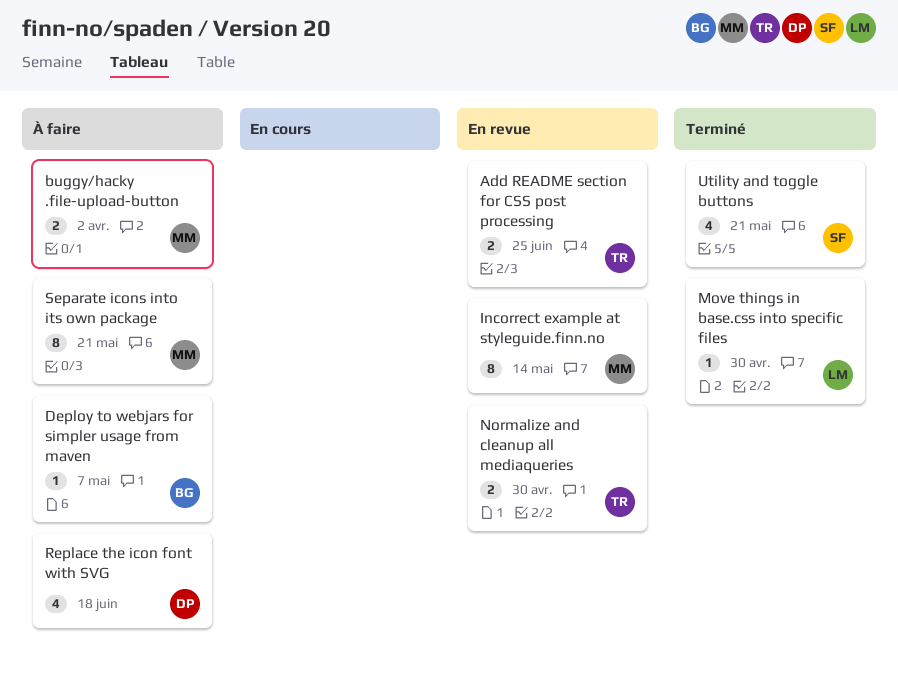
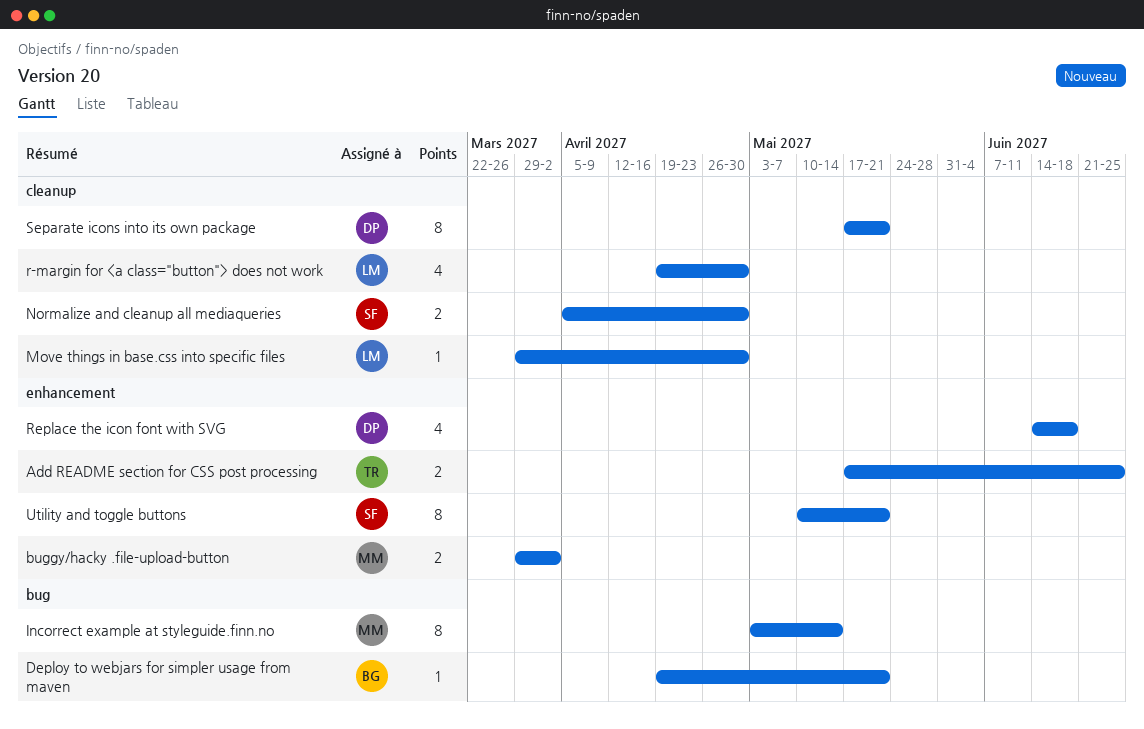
Deploy to webjars for simpler usage from maven, due: May 7 -> May 21
Normalize and cleanup all mediaqueries, owner: TR -> SF
r-margin for <a class="button"> does not work: none -> present
Separate icons into its own package, owner: MM -> DP
Utility and toggle buttons, estimate: 4 -> 8

